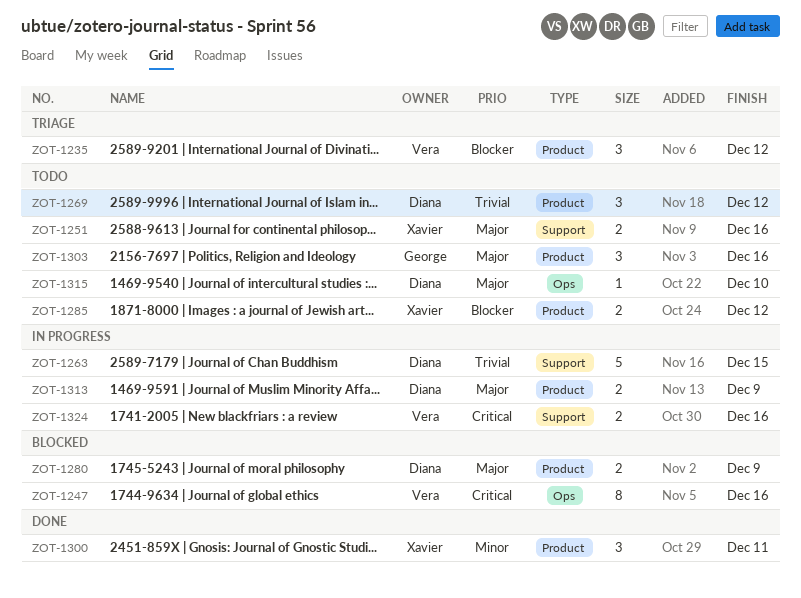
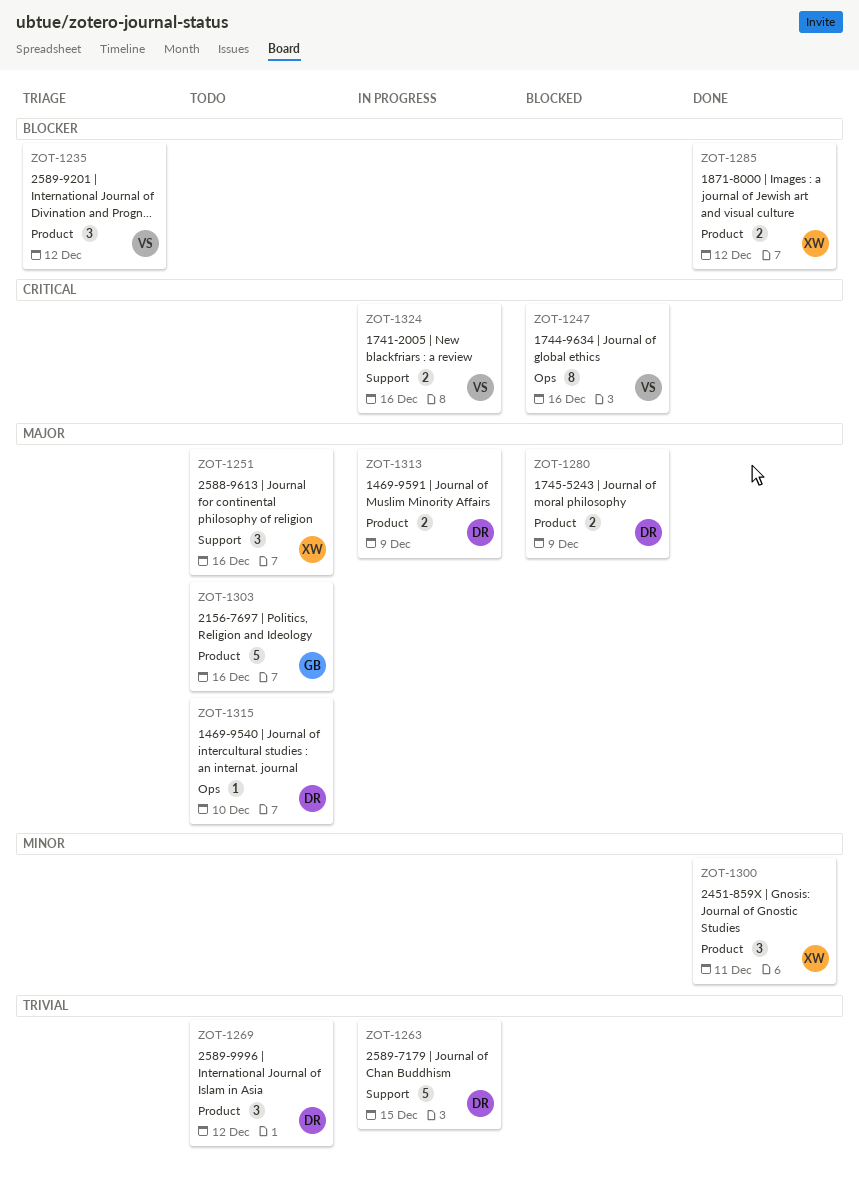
ZOT-1251, estimate: 2 -> 3
ZOT-1285, status: Todo -> Done
ZOT-1303, estimate: 3 -> 5

